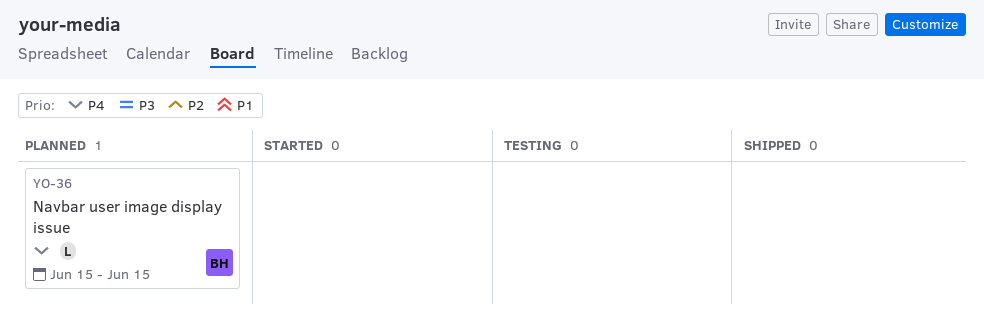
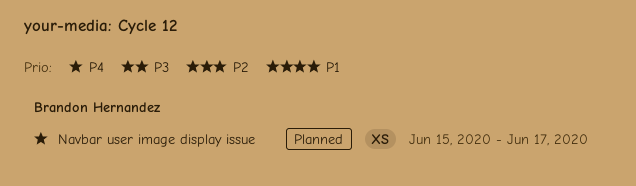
Navbar user image display issue, estimate: L -> XS
Navbar user image display issue, due: Jun 15 -> Jun 17

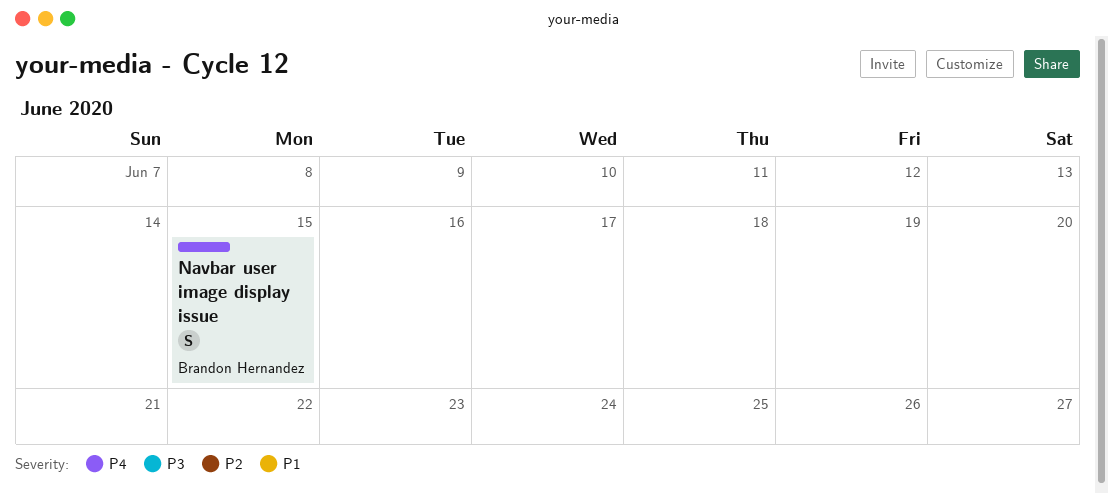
Navbar user image display issue, estimate: XS -> S
Navbar user image display issue, due: Jun 17 -> Jun 15

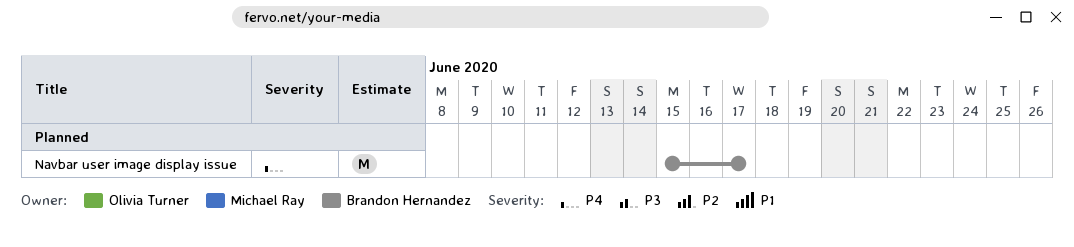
Navbar user image display issue, estimate: S -> M
Navbar user image display issue, due: Jun 15 -> Jun 17

